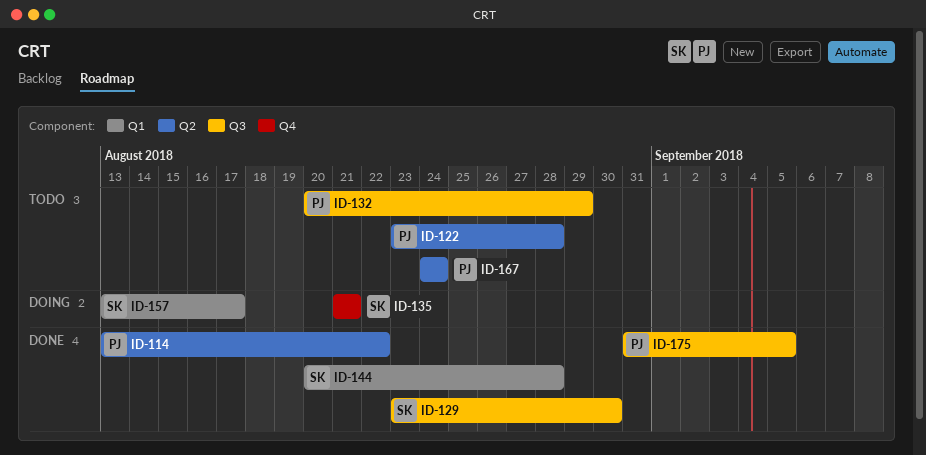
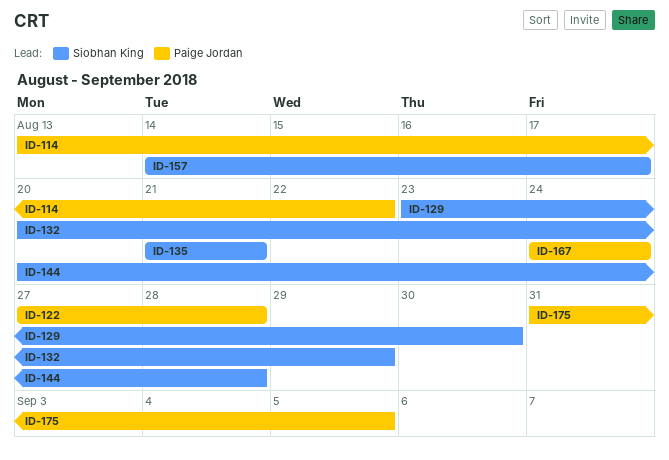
ID-122, start: Aug 23 -> Aug 27
ID-132, owner: Paige Jordan -> Siobhan King
ID-157, start: Aug 13 -> Aug 14

